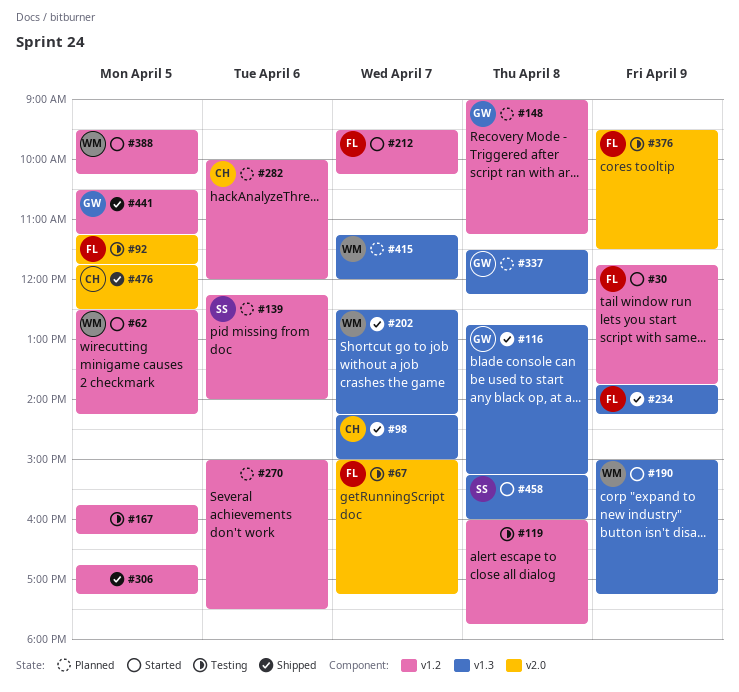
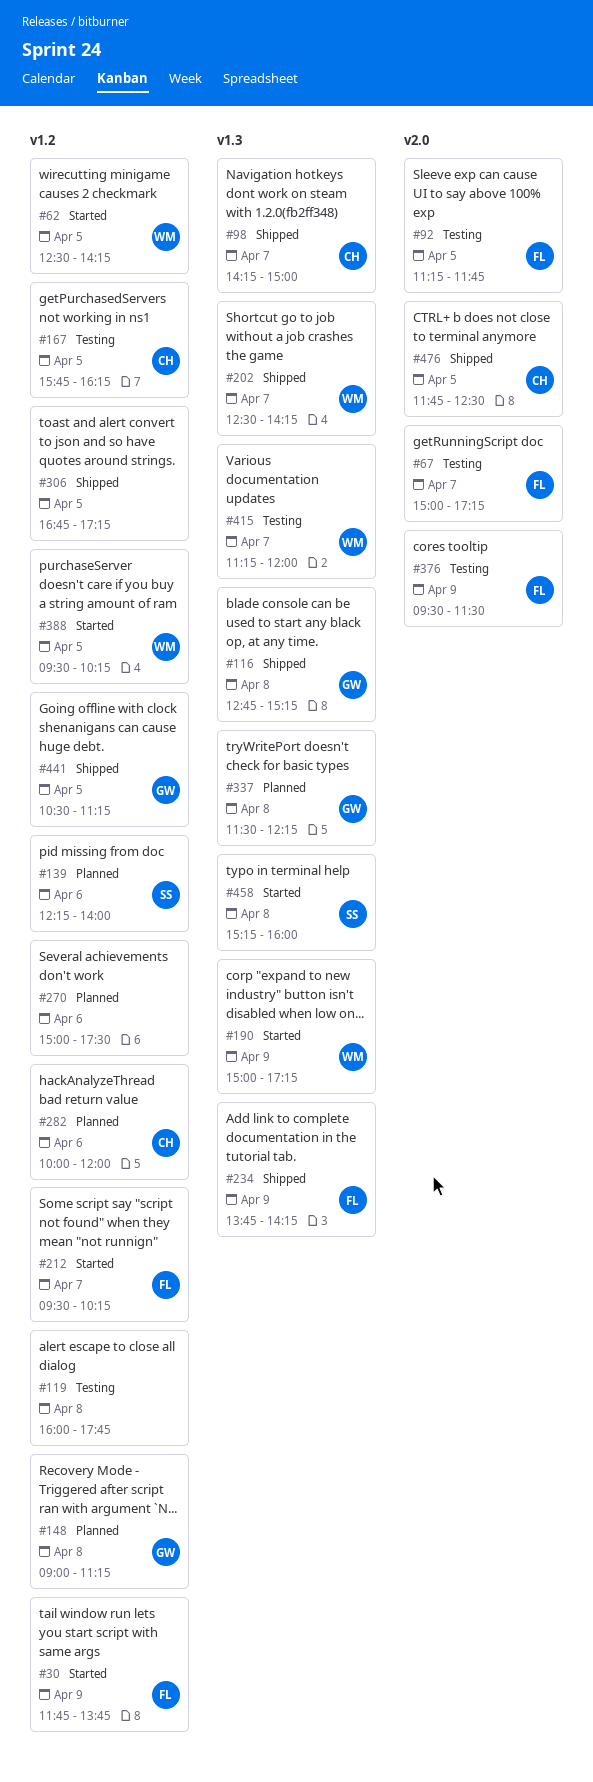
#167, owner: none -> CH
#415, status: Planned -> Testing

